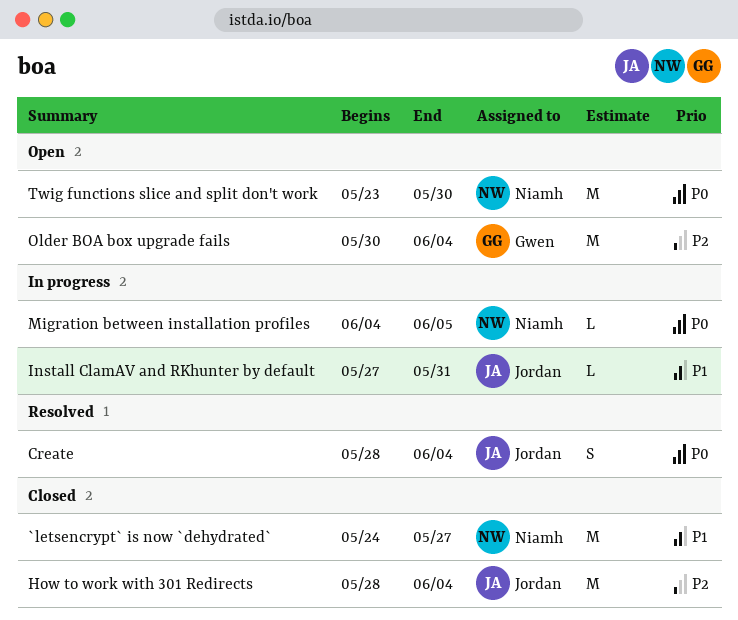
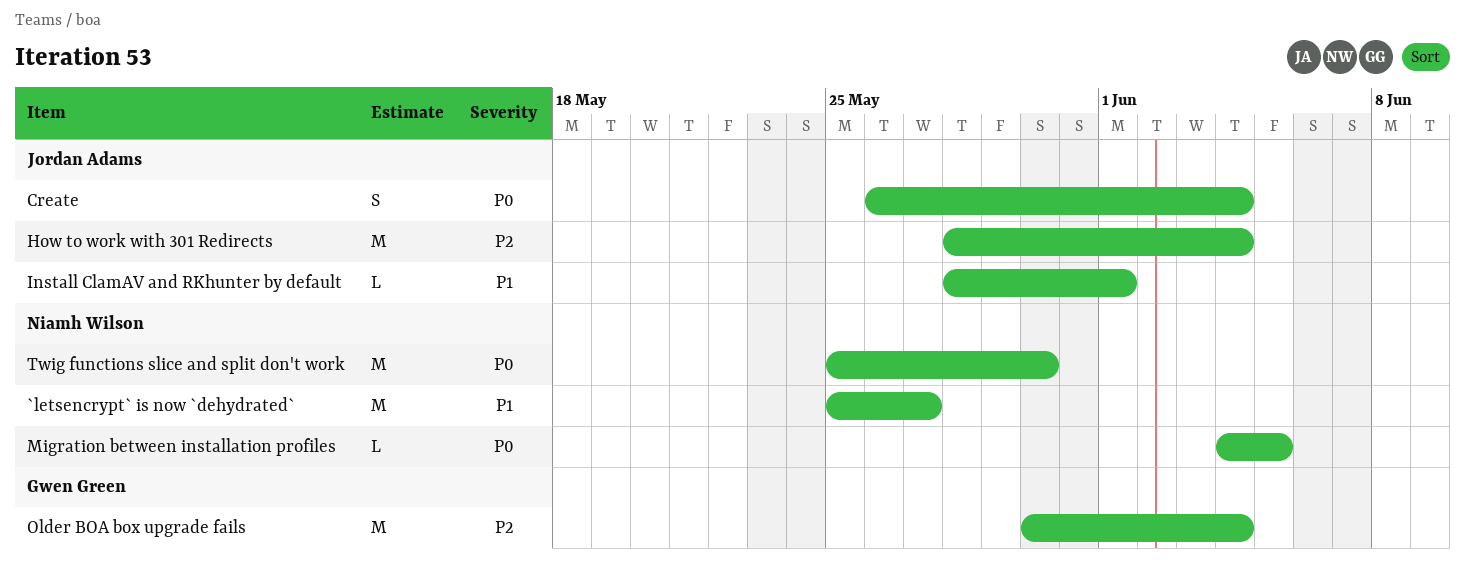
`letsencrypt` is now `dehydrated`, start: May 24 -> May 25
Create, start: May 28 -> May 26
Install ClamAV and RKhunter by default, start: May 27 -> May 28
Install ClamAV and RKhunter by default, due: May 31 -> Jun 1
Twig functions slice and split don't work, start: May 23 -> May 25

